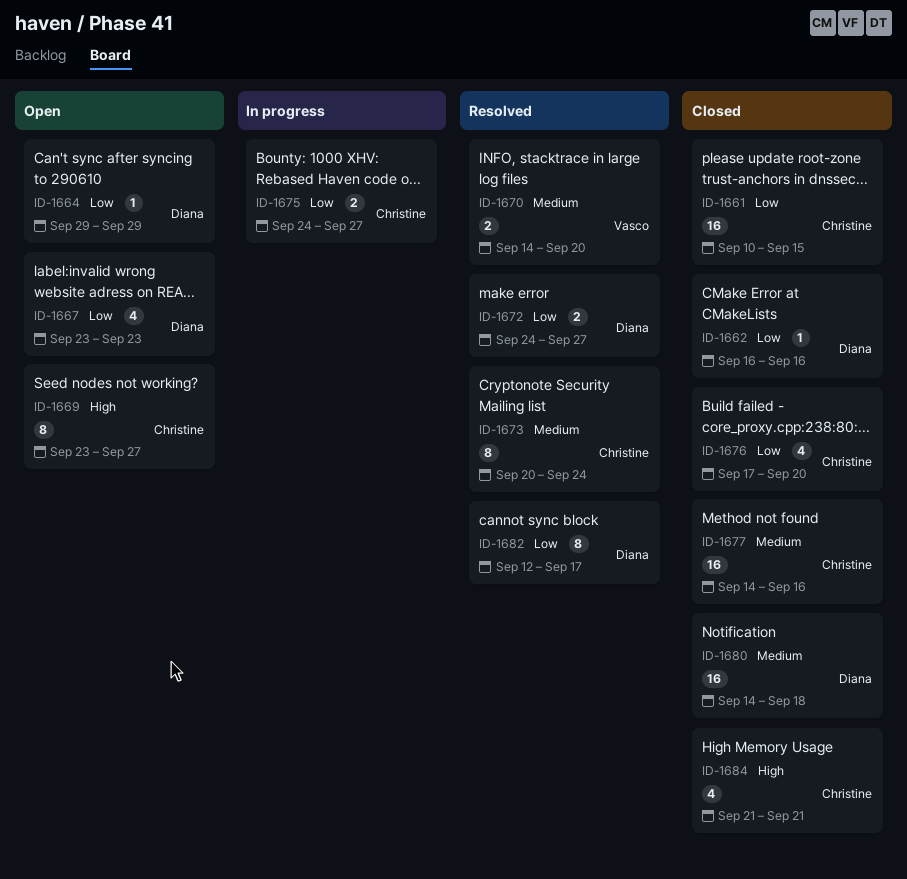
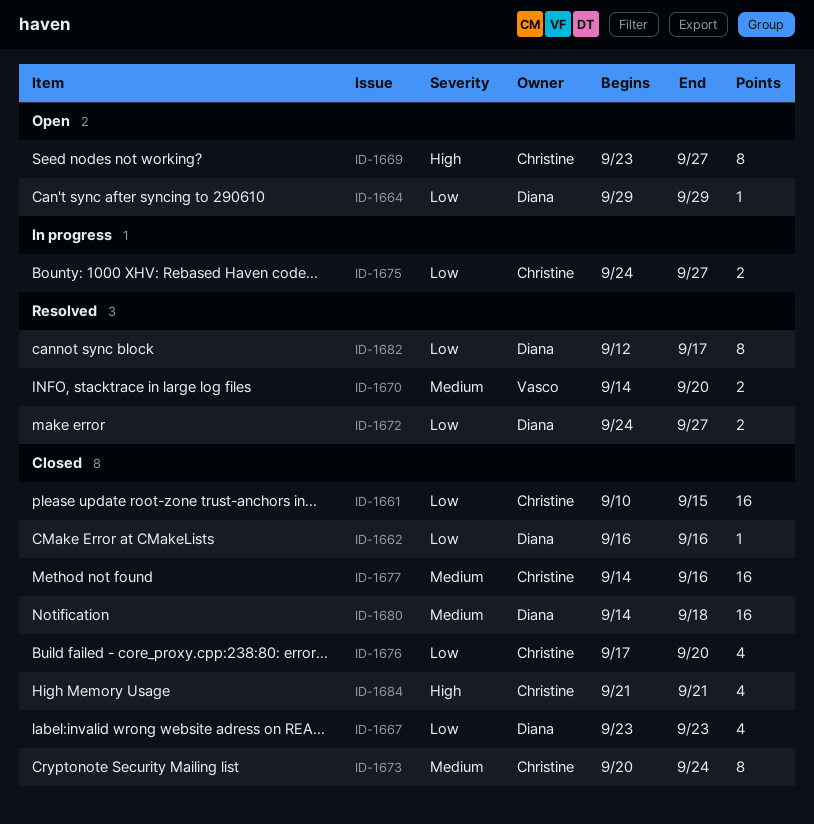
ID-1667, status: Open -> Closed
ID-1673, status: Resolved -> Closed

